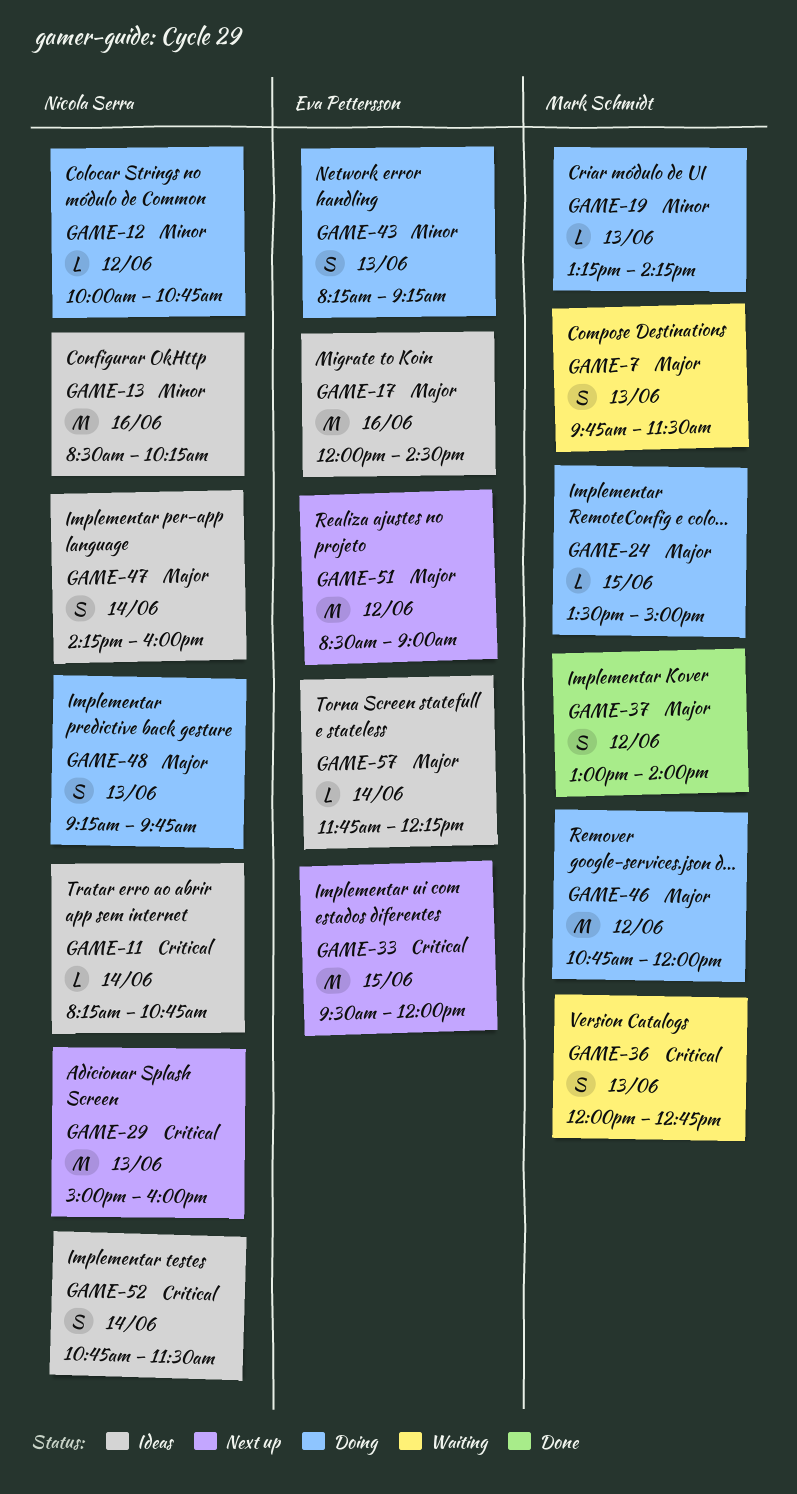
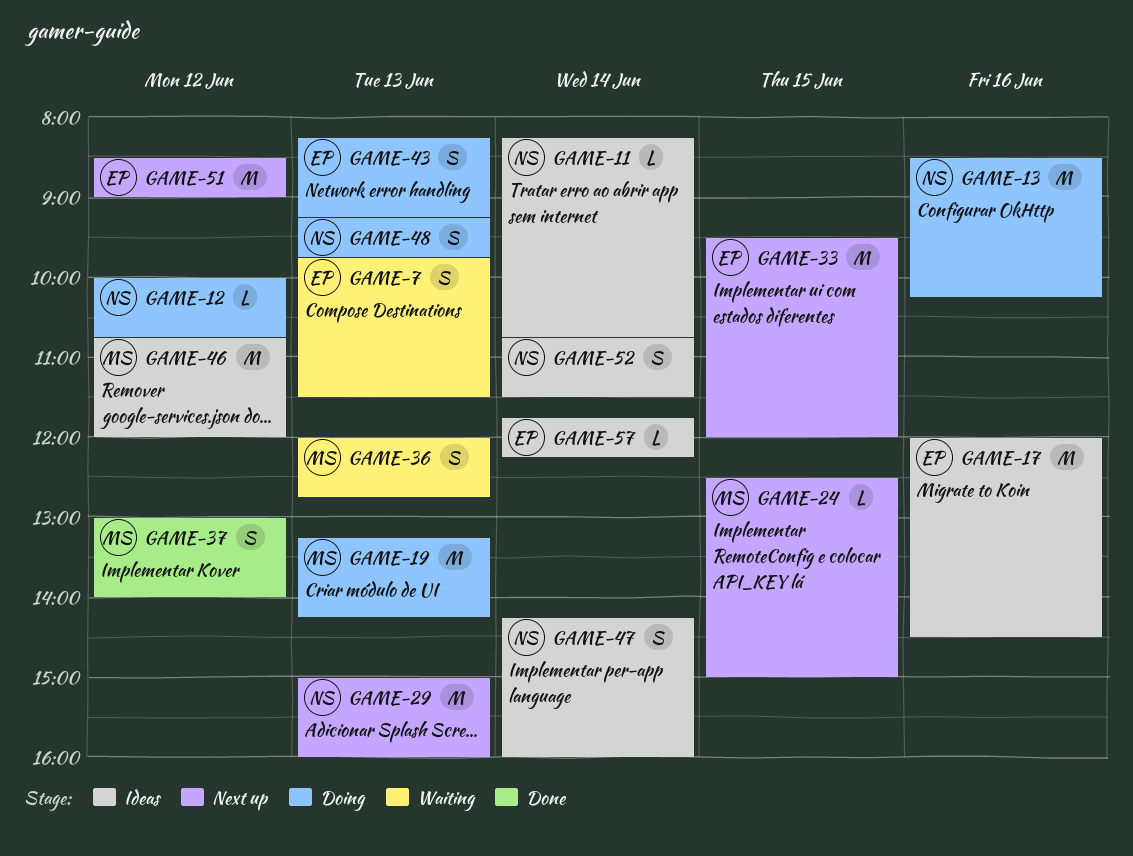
GAME-7, owner: Mark Schmidt -> Eva Pettersson
GAME-13, status: Ideas -> Doing
GAME-19, estimate: L -> M
GAME-24, status: Doing -> Next up
GAME-24, begins: 13:30 -> 12:30
GAME-46, status: Doing -> Ideas

